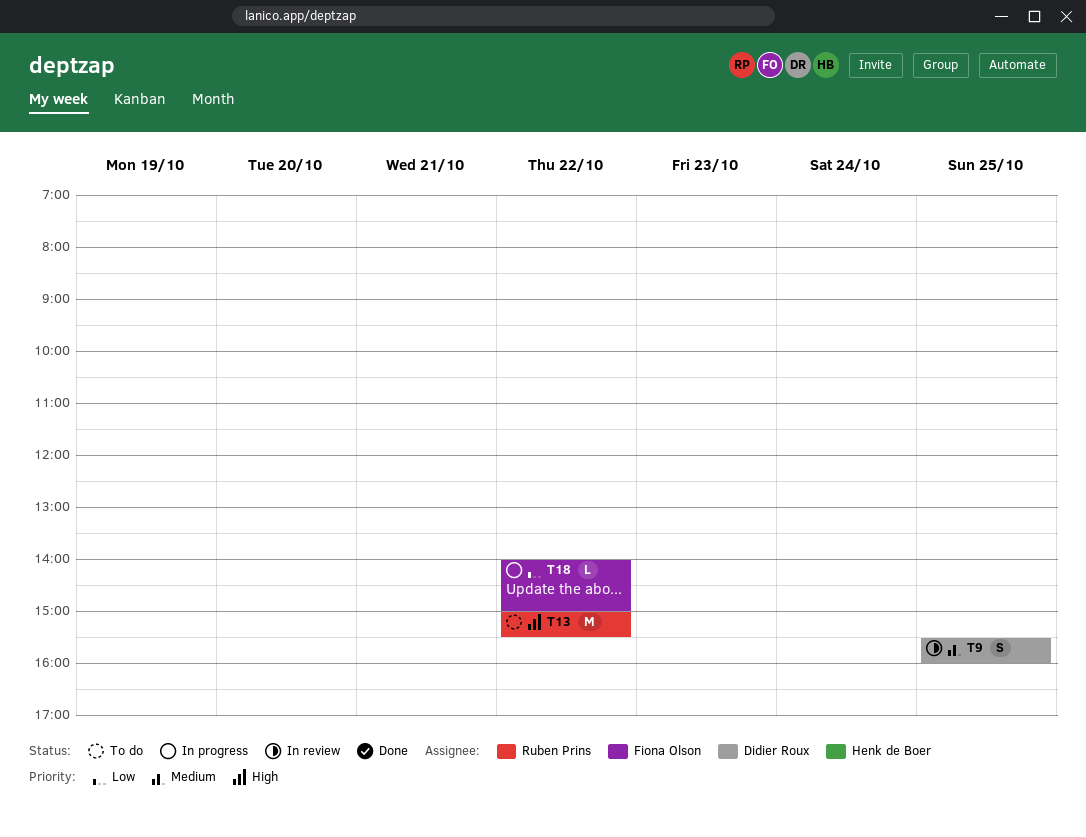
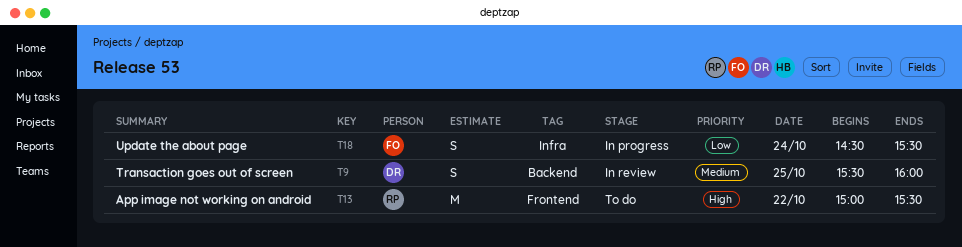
T18, estimate: L -> S
T18, day: Oct 22 -> Oct 24
T18, begins: 14:00 -> 14:30
T18, ends: 15:00 -> 15:30

